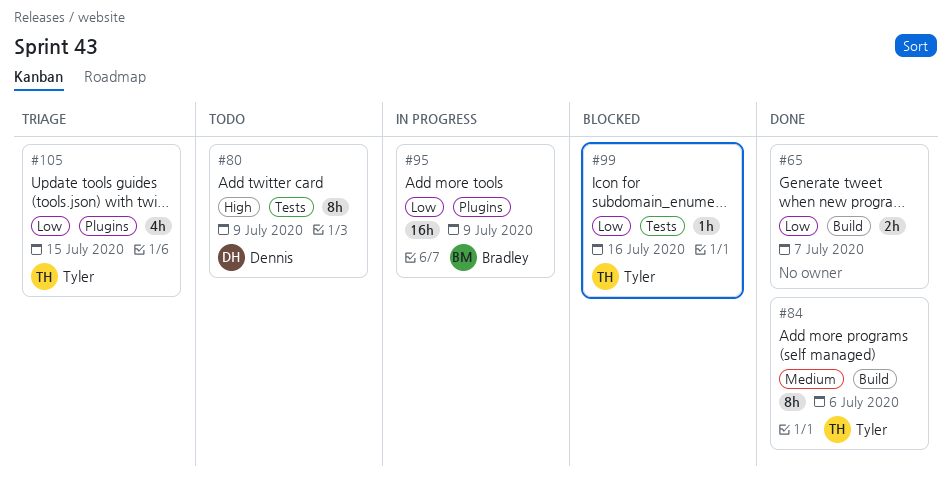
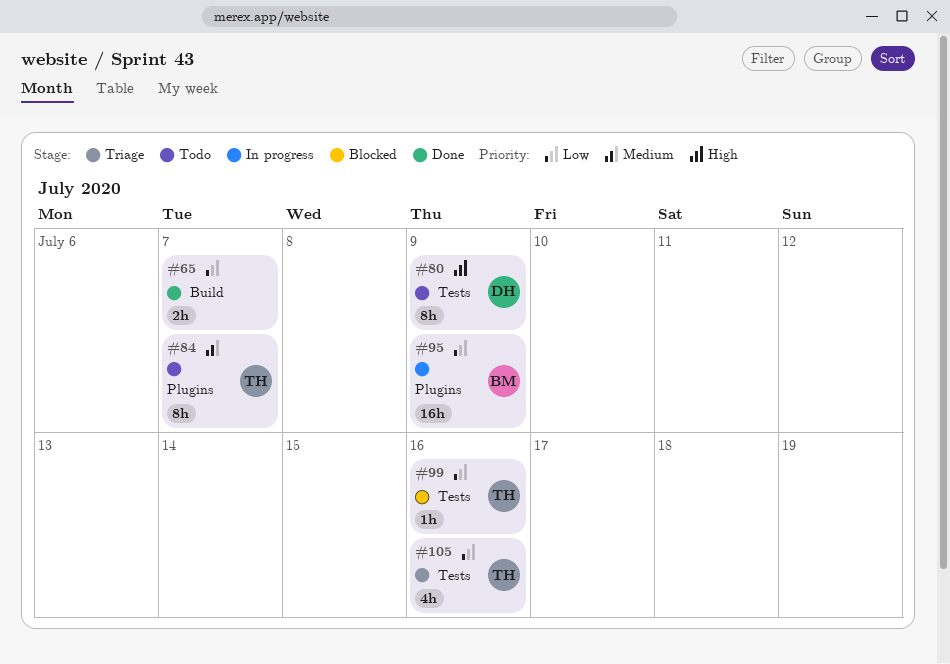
#84, status: Done -> Todo
#84, label: Build -> Plugins
#84, due: Jul 6 -> Jul 7
#105, label: Plugins -> Tests
#105, due: Jul 15 -> Jul 16

